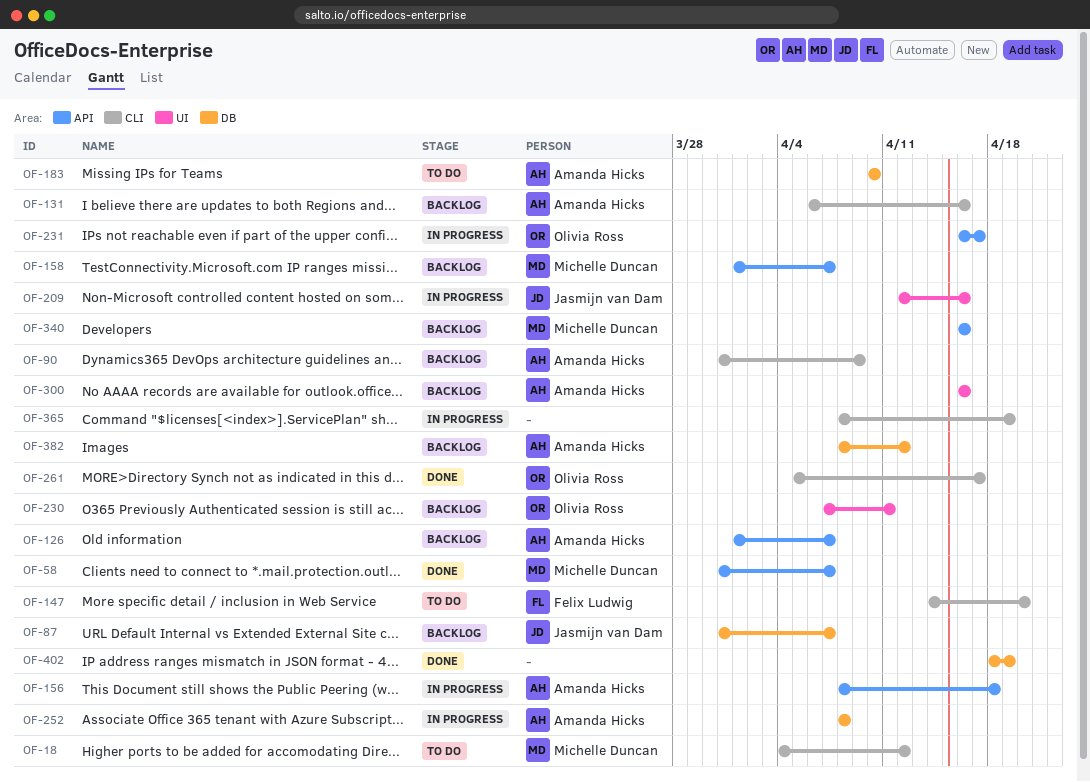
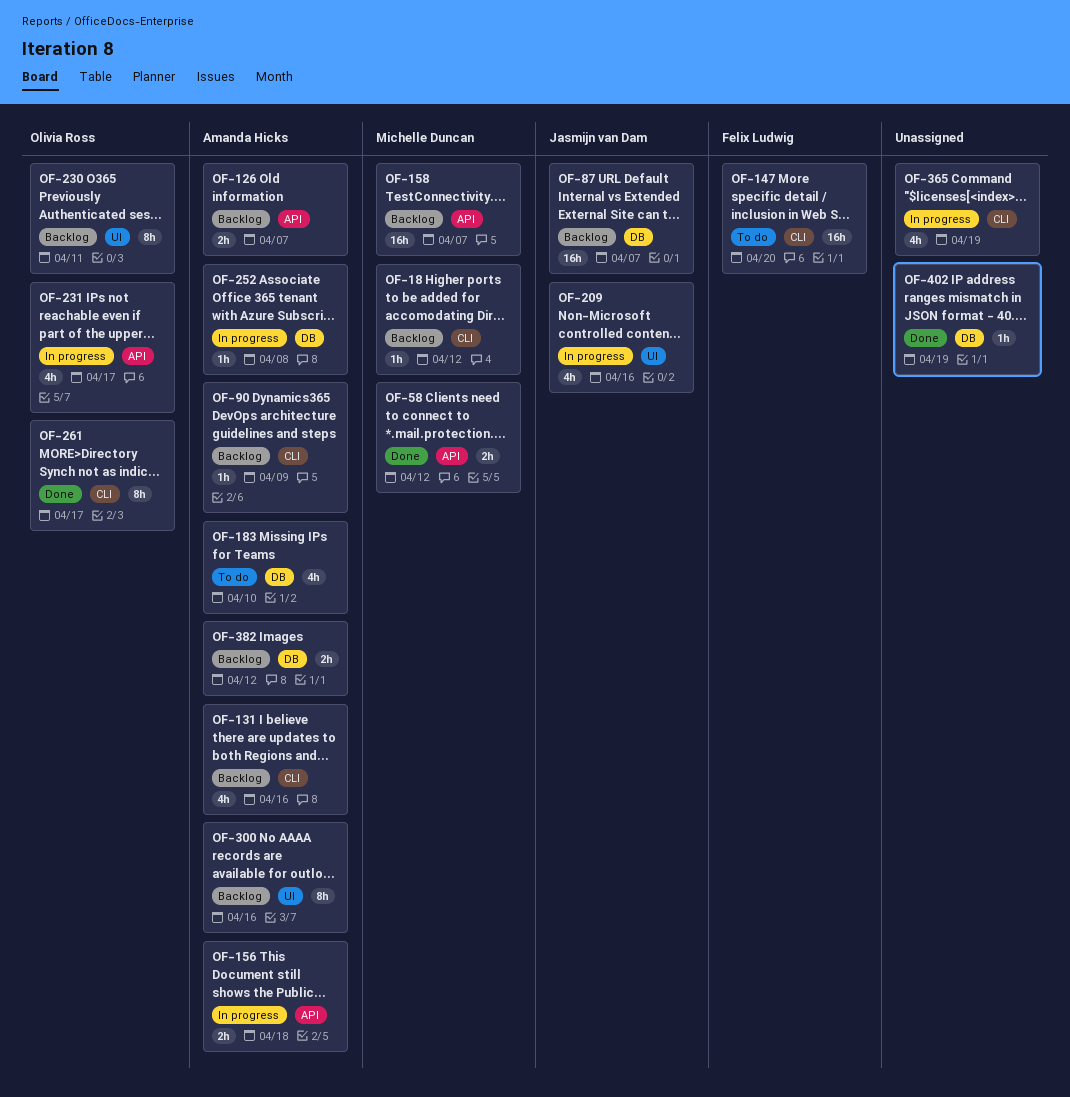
OF-18, status: To do -> Backlog
OF-58, due: Apr 7 -> Apr 12
OF-340: present -> none

